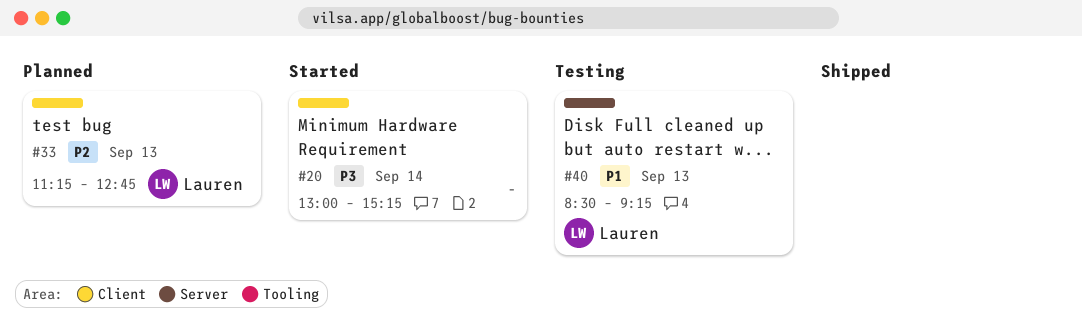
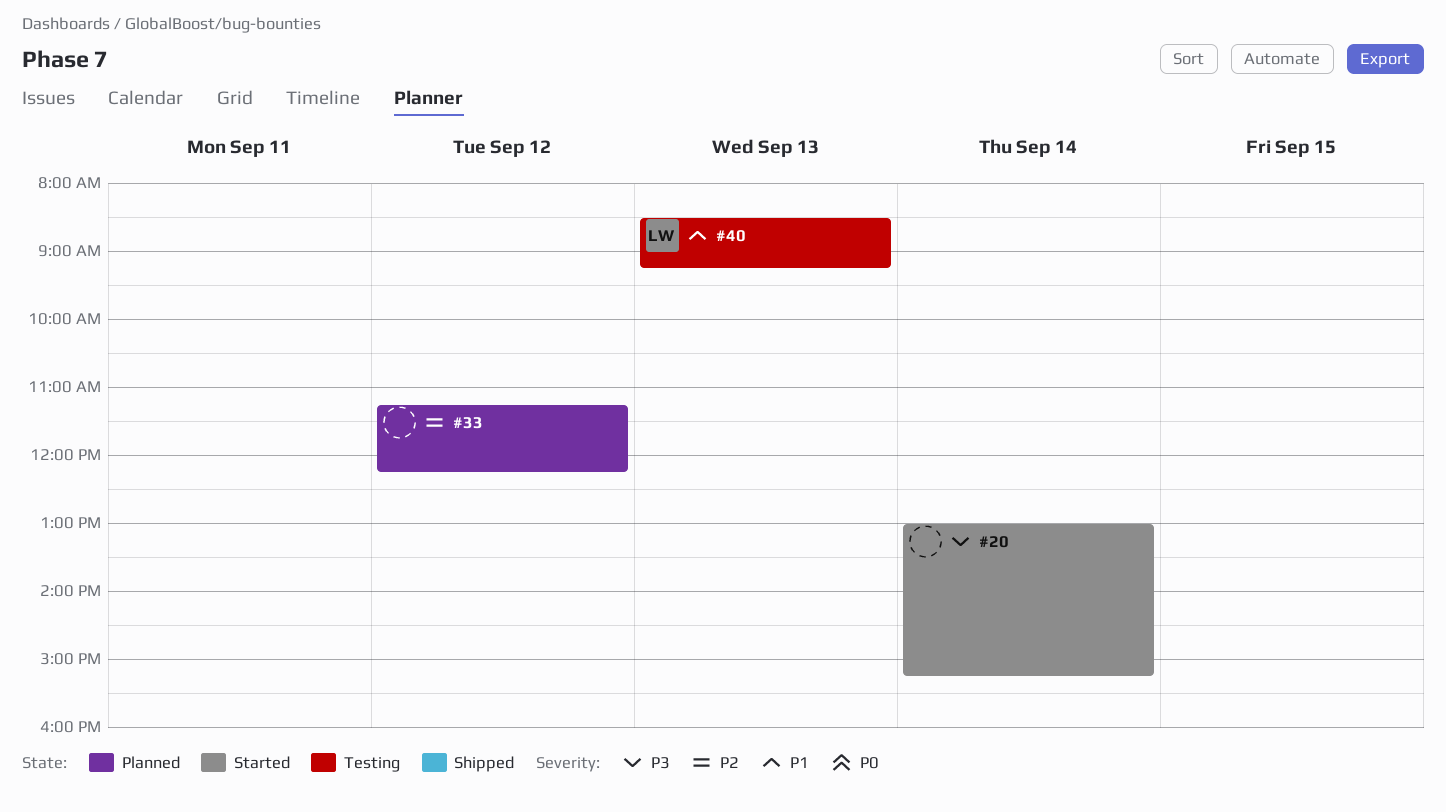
#33, owner: Lauren -> none
#33, day: Sep 13 -> Sep 12
#33, ends: 12:45 -> 12:15

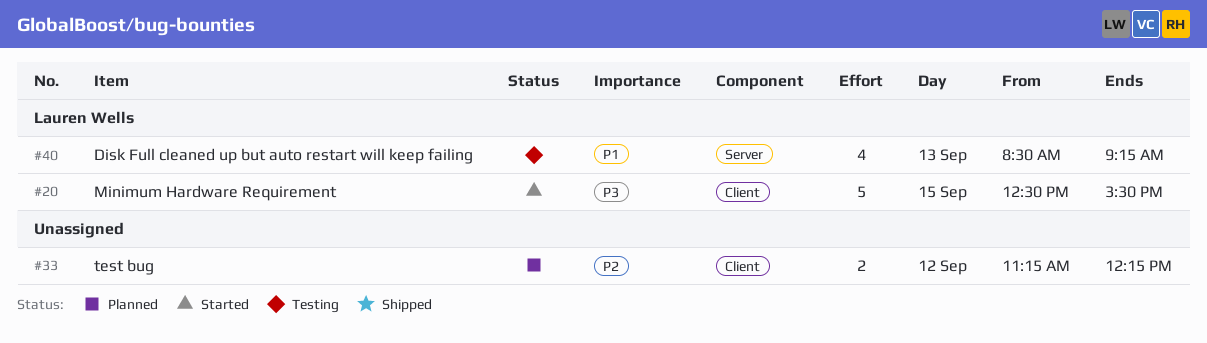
#20, owner: none -> Lauren Wells
#20, day: Sep 14 -> Sep 15
#20, begins: 13:00 -> 12:30
#20, ends: 15:15 -> 15:30

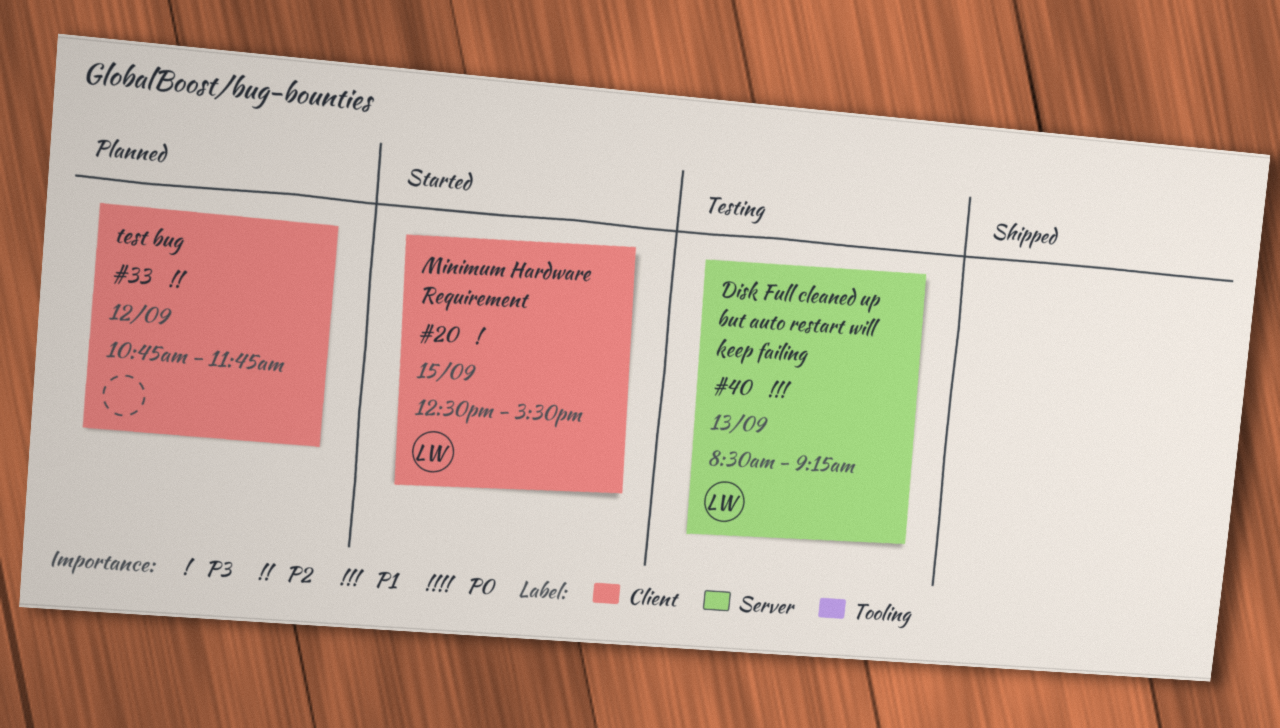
#33, begins: 11:15 -> 10:45
#33, ends: 12:15 -> 11:45

